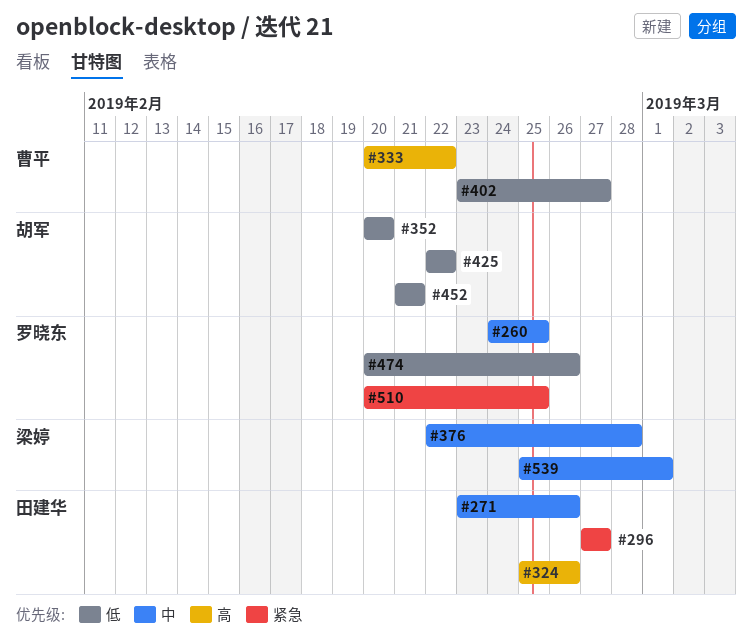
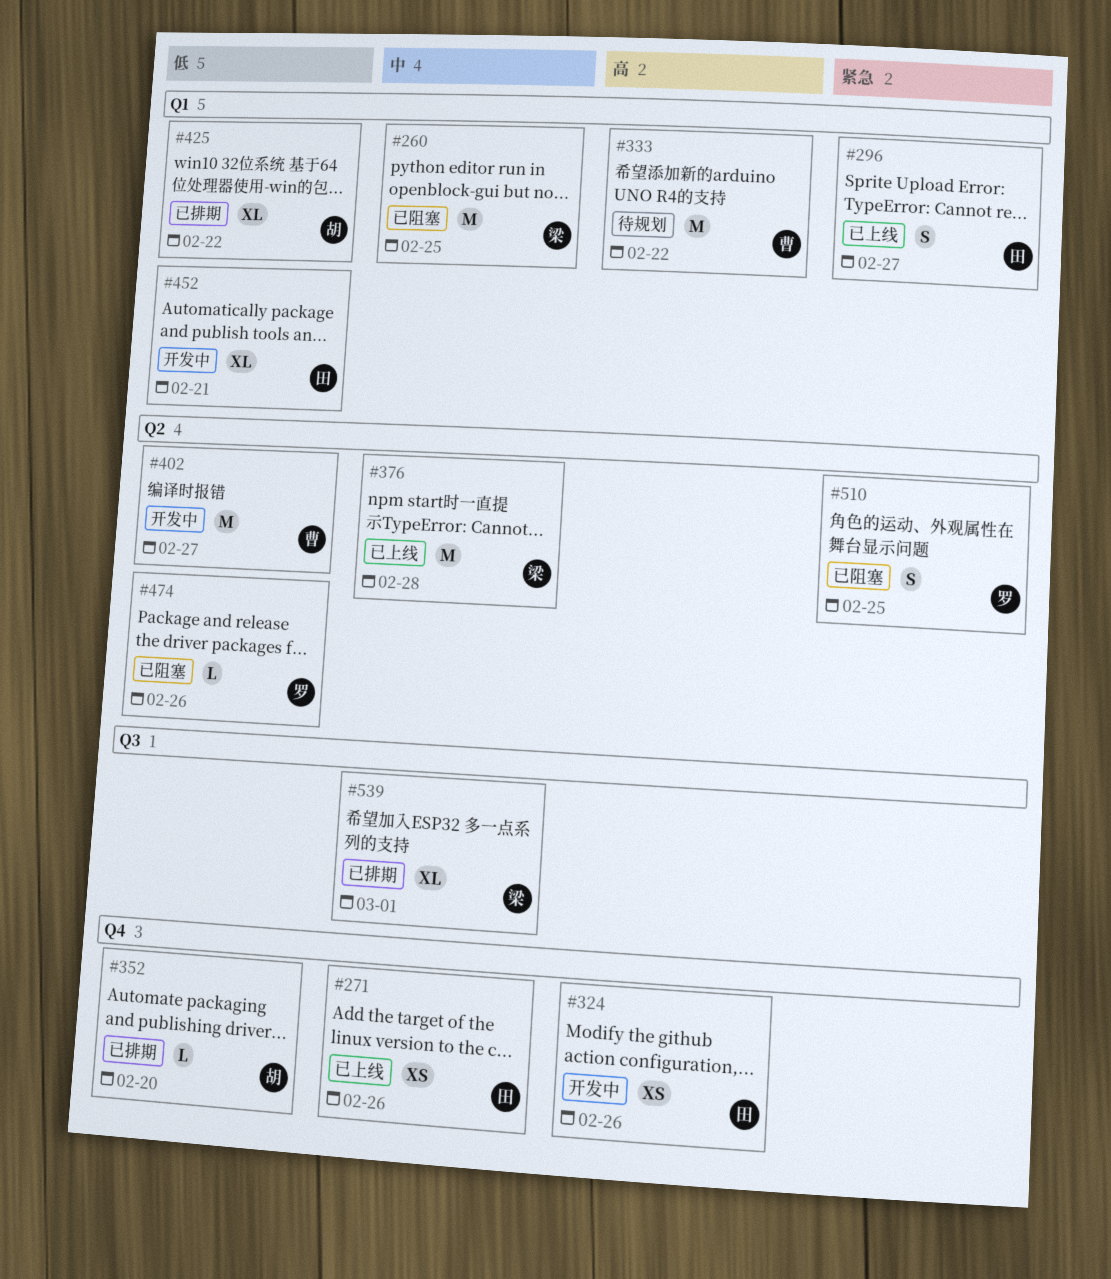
#260, owner: 罗晓东 -> 梁婷
#452, owner: 胡军 -> 田建华

